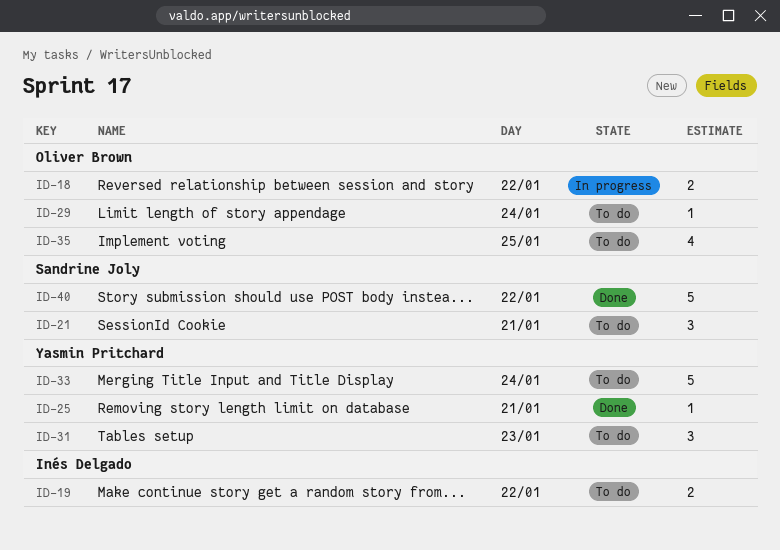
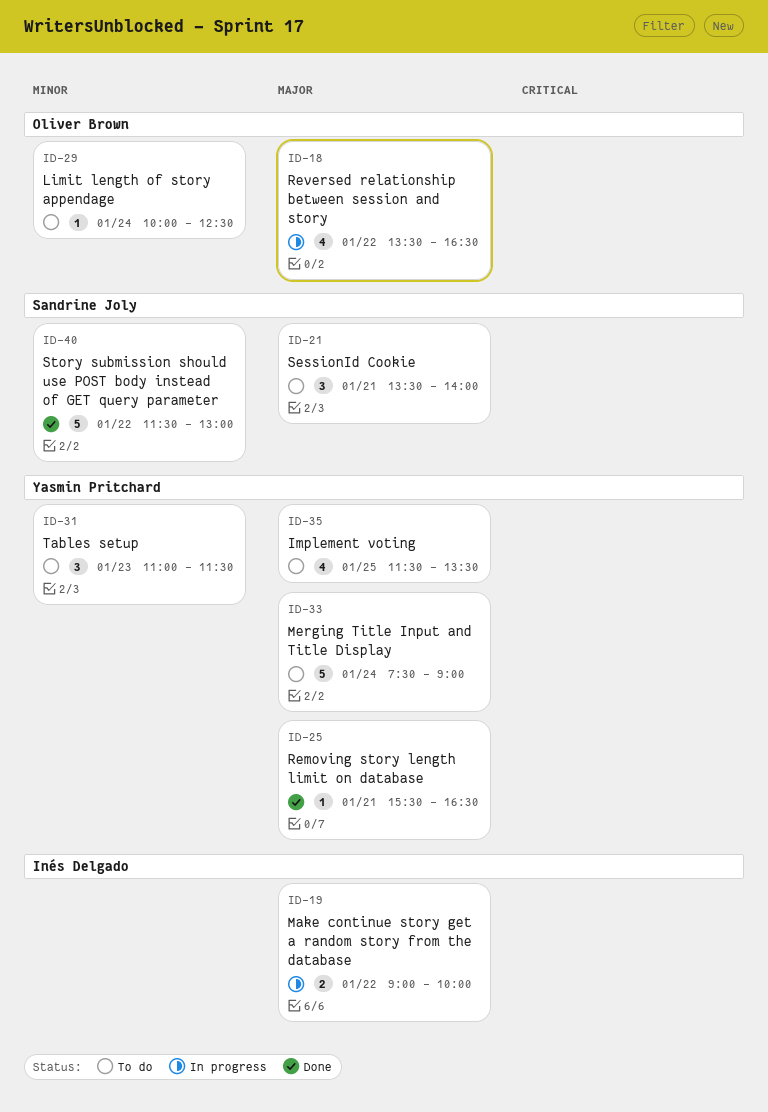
ID-18, estimate: 2 -> 4
ID-19, status: To do -> In progress
ID-35, owner: Oliver Brown -> Yasmin Pritchard

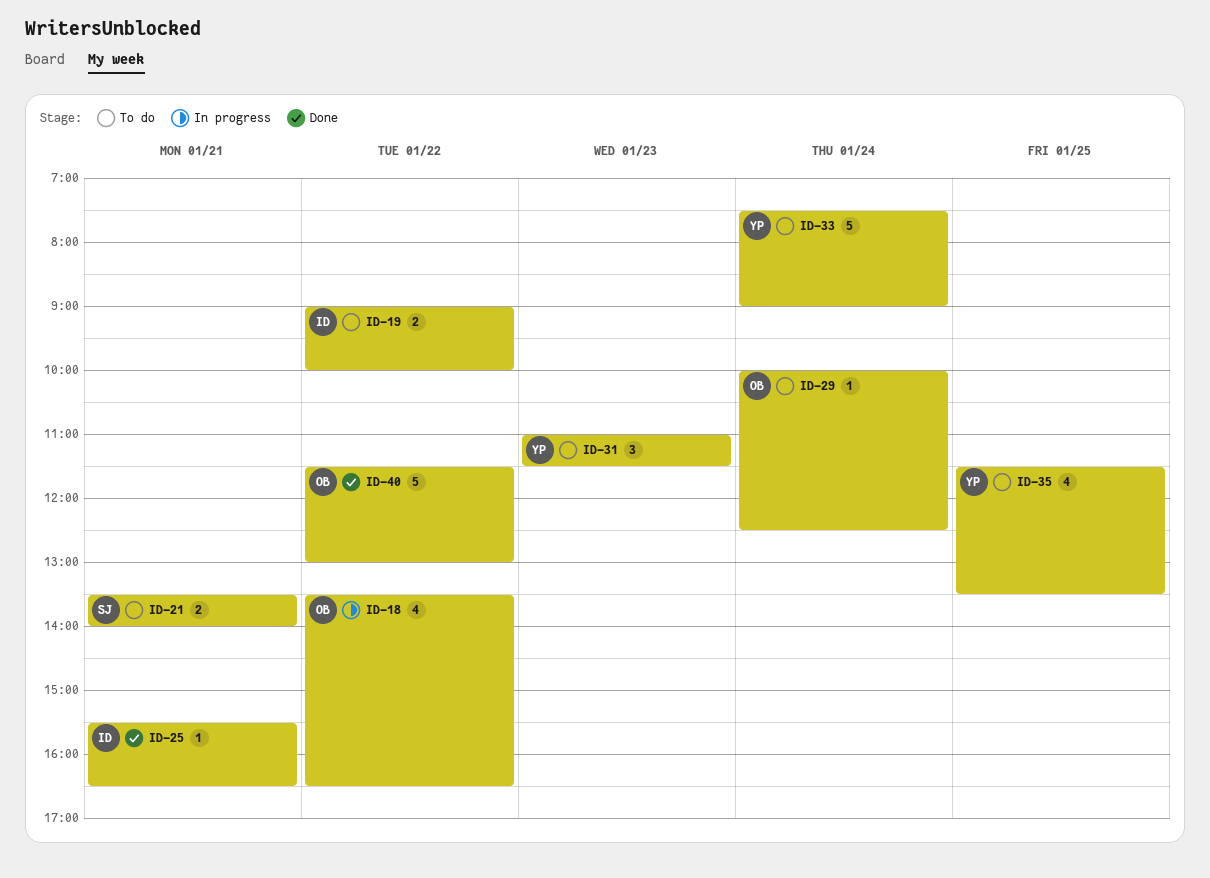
ID-19, status: In progress -> To do
ID-21, estimate: 3 -> 2
ID-25, owner: Yasmin Pritchard -> Inés Delgado
ID-40, owner: Sandrine Joly -> Oliver Brown

